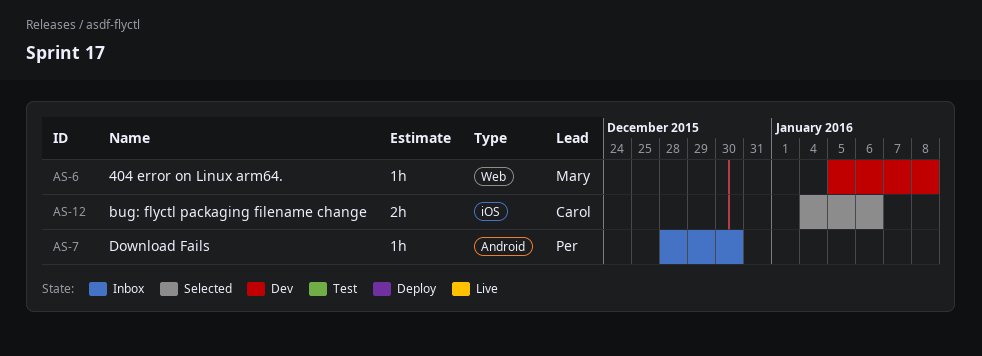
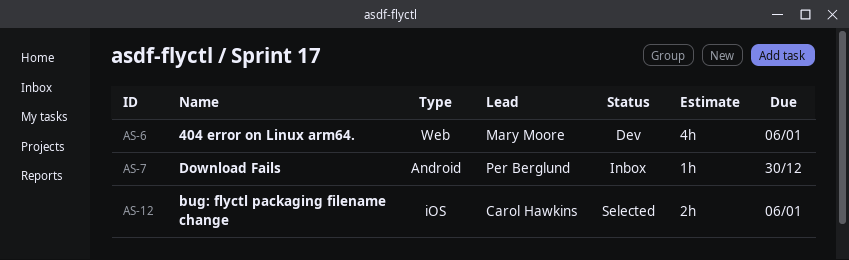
AS-6, estimate: 1h -> 4h
AS-6, due: Jan 8 -> Jan 6

